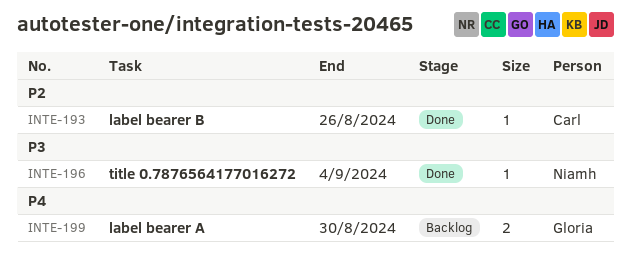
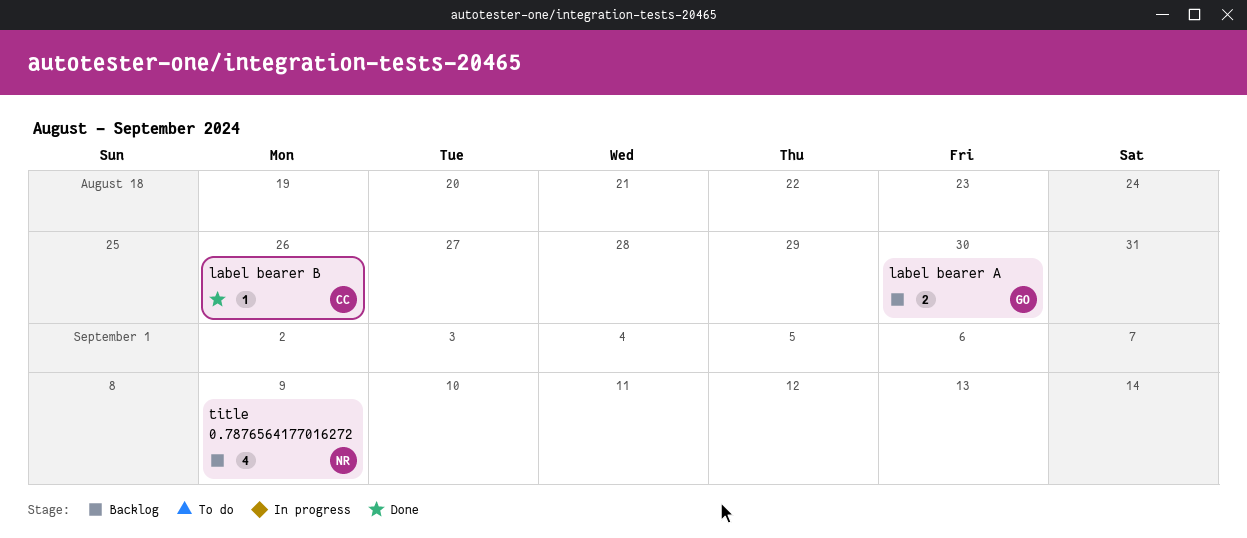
title 0.7876564177016272, status: Done -> Backlog
title 0.7876564177016272, estimate: 1 -> 4
title 0.7876564177016272, due: Sep 4 -> Sep 9

